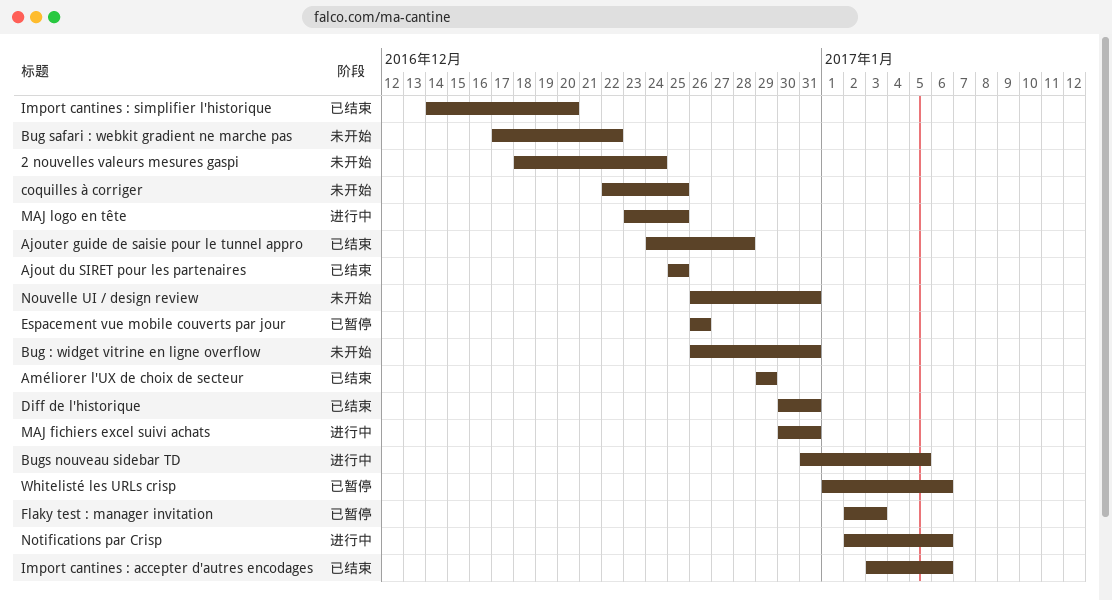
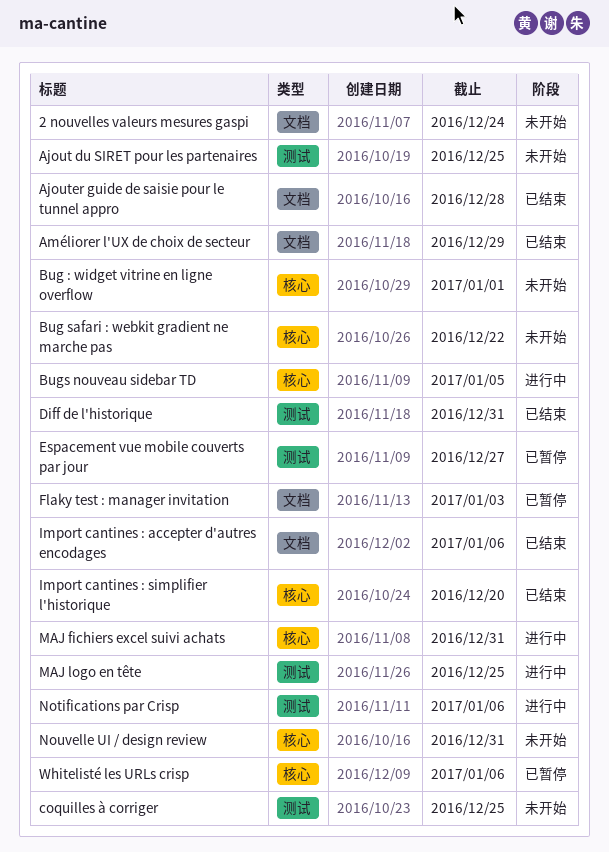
Ajout du SIRET pour les partenaires, status: 已结束 -> 未开始
Bug : widget vitrine en ligne overflow, due: Dec 31 -> Jan 1
Espacement vue mobile couverts par jour, due: Dec 26 -> Dec 27

